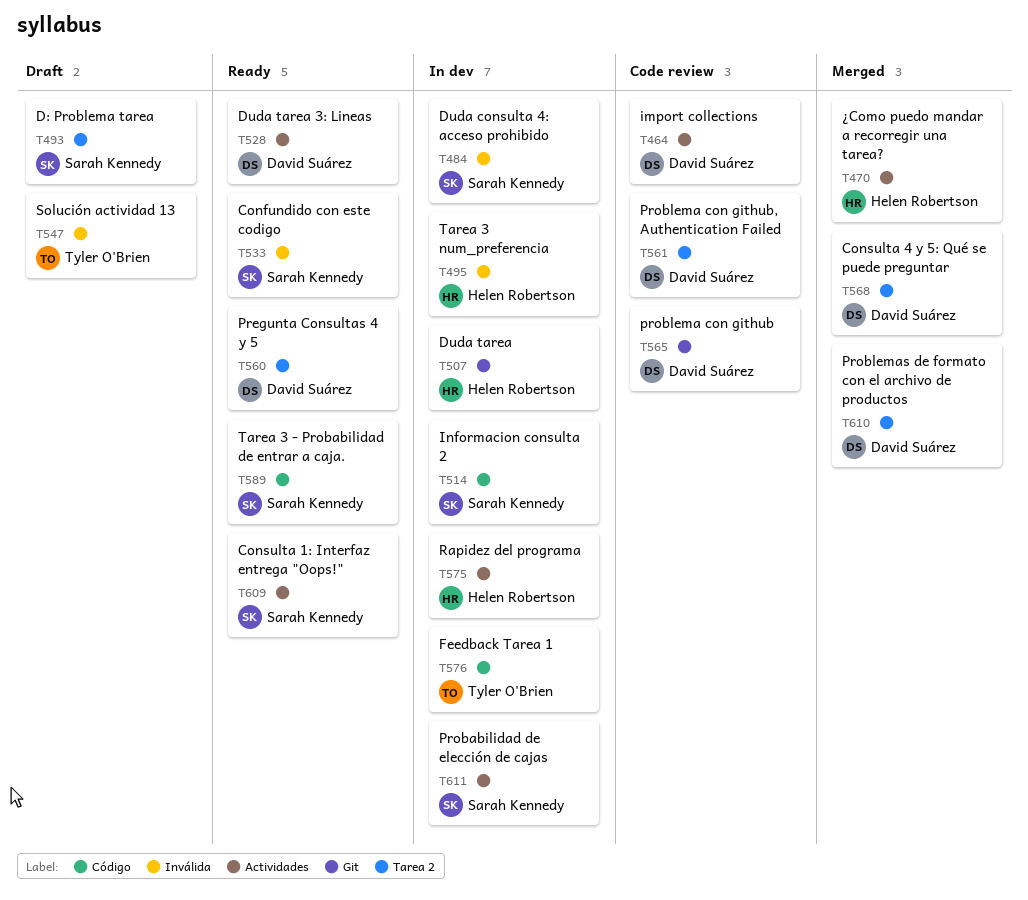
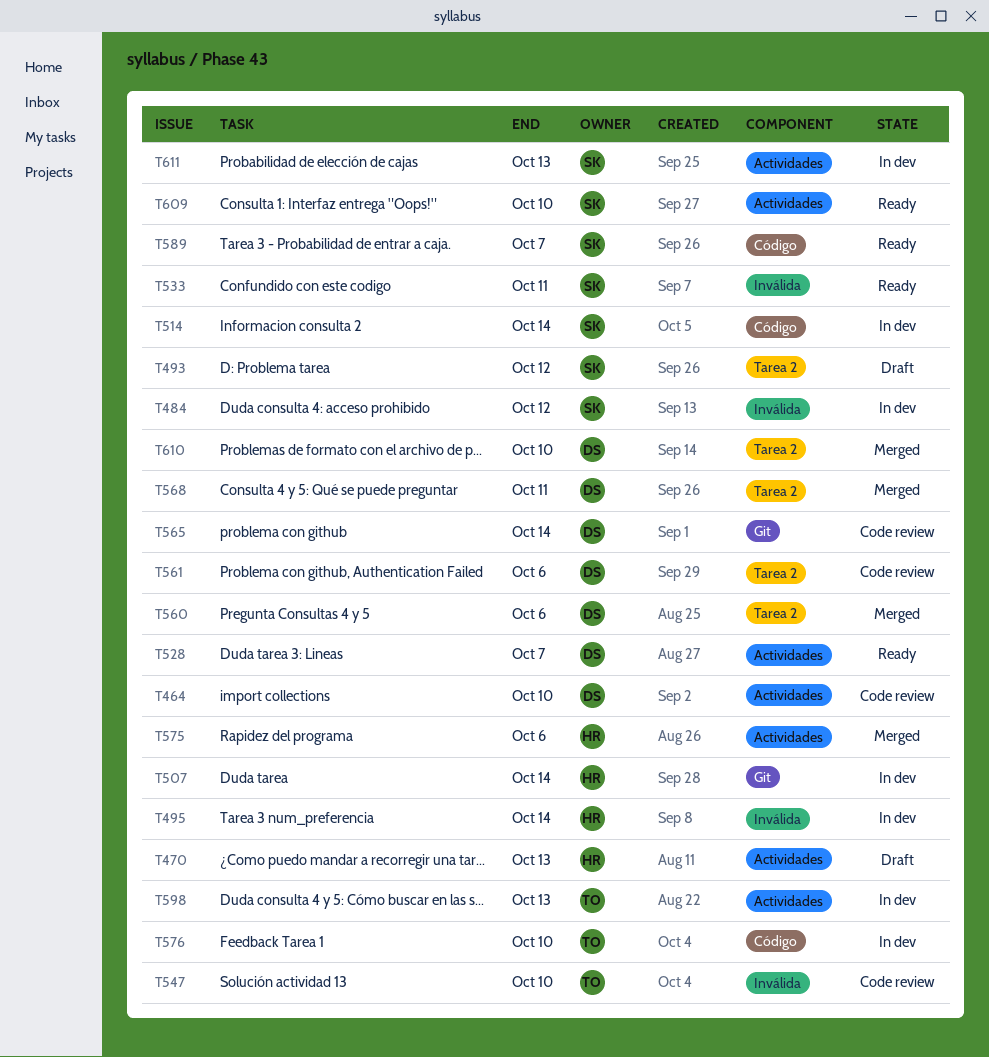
T470, status: Merged -> Draft
T547, status: Draft -> Code review
T560, status: Ready -> Merged
T575, status: In dev -> Merged
T598: none -> present

